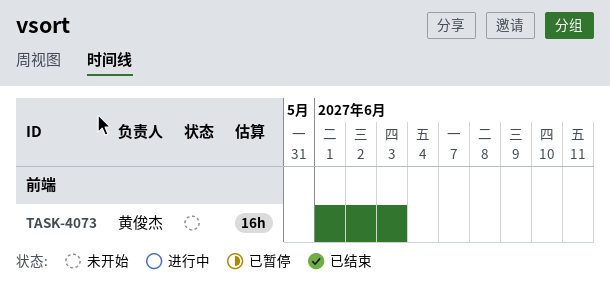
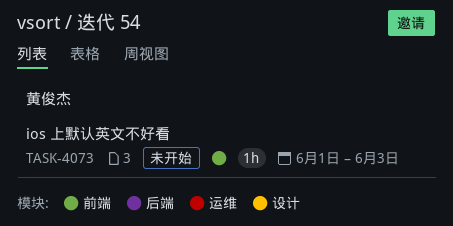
TASK-4073, estimate: 16h -> 1h

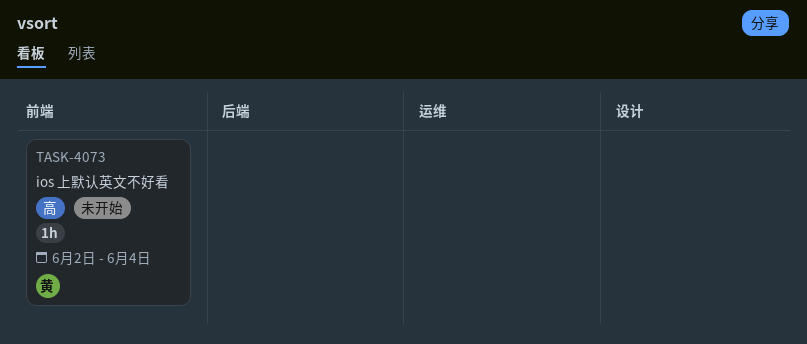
TASK-4073, start: Jun 1 -> Jun 2
TASK-4073, due: Jun 3 -> Jun 4

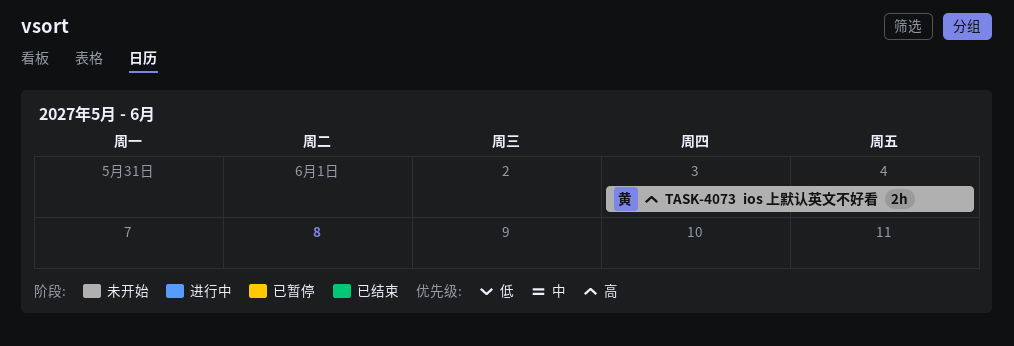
TASK-4073, estimate: 1h -> 2h
TASK-4073, start: Jun 2 -> Jun 3

